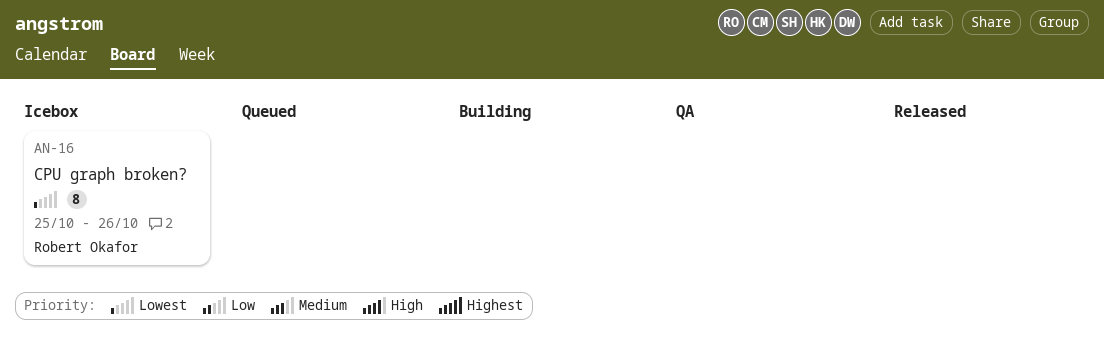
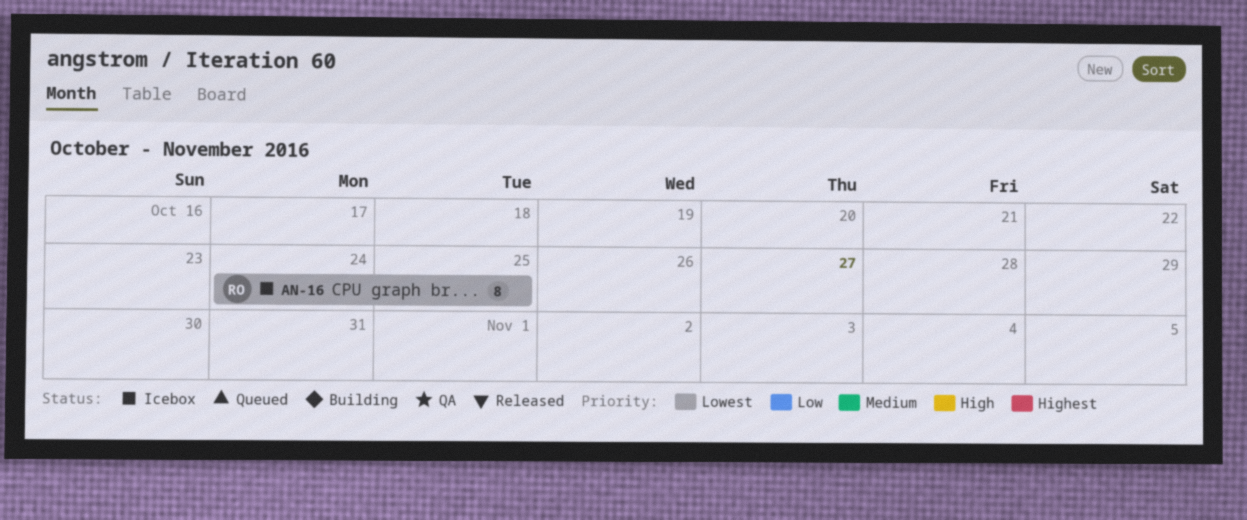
AN-16, start: Oct 25 -> Oct 24
AN-16, due: Oct 26 -> Oct 25

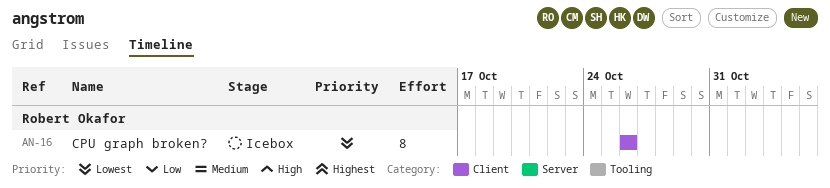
AN-16, start: Oct 24 -> Oct 26
AN-16, due: Oct 25 -> Oct 26

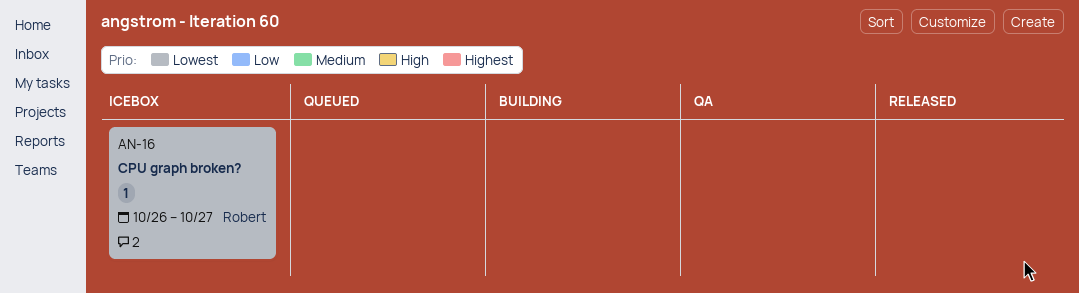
AN-16, estimate: 8 -> 1
AN-16, due: Oct 26 -> Oct 27

